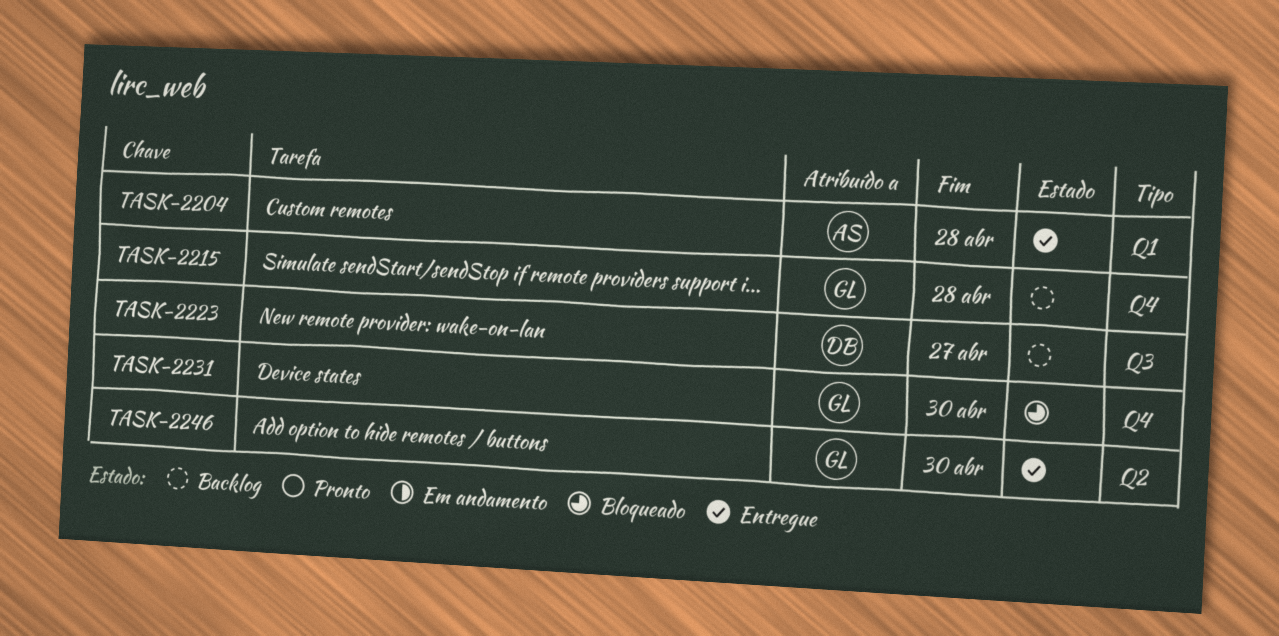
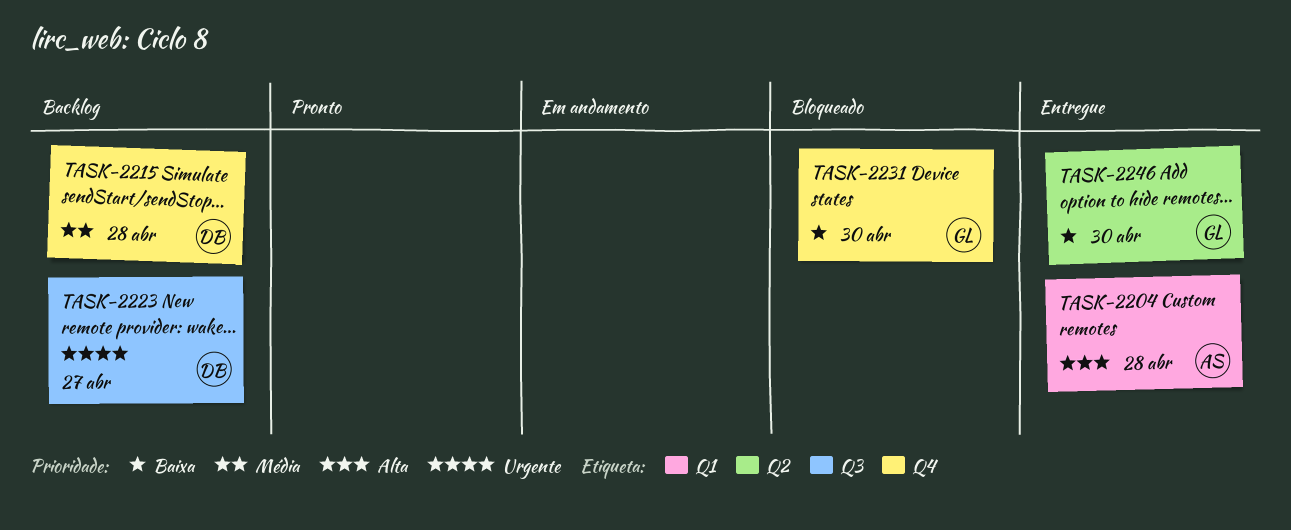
TASK-2215, owner: GL -> DB

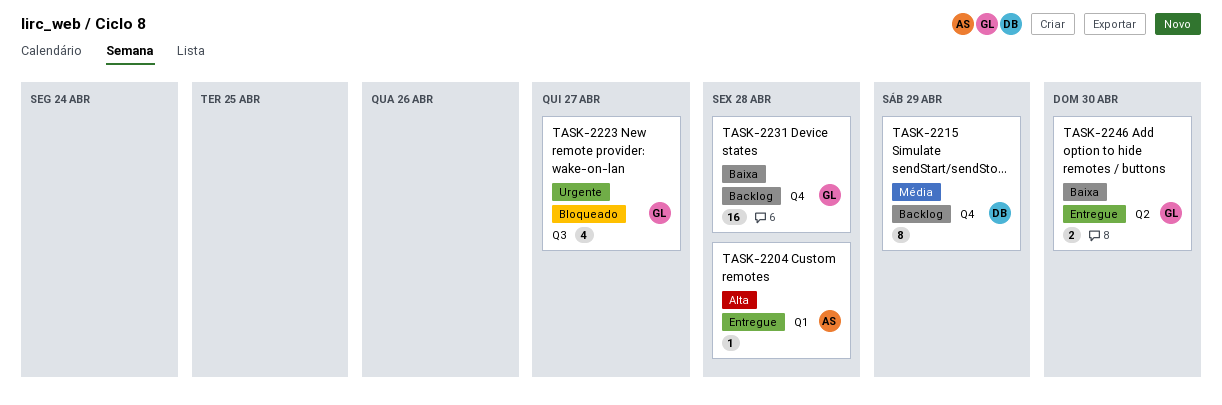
TASK-2215, due: Apr 28 -> Apr 29
TASK-2223, status: Backlog -> Bloqueado
TASK-2223, owner: DB -> GL
TASK-2231, status: Bloqueado -> Backlog
TASK-2231, due: Apr 30 -> Apr 28

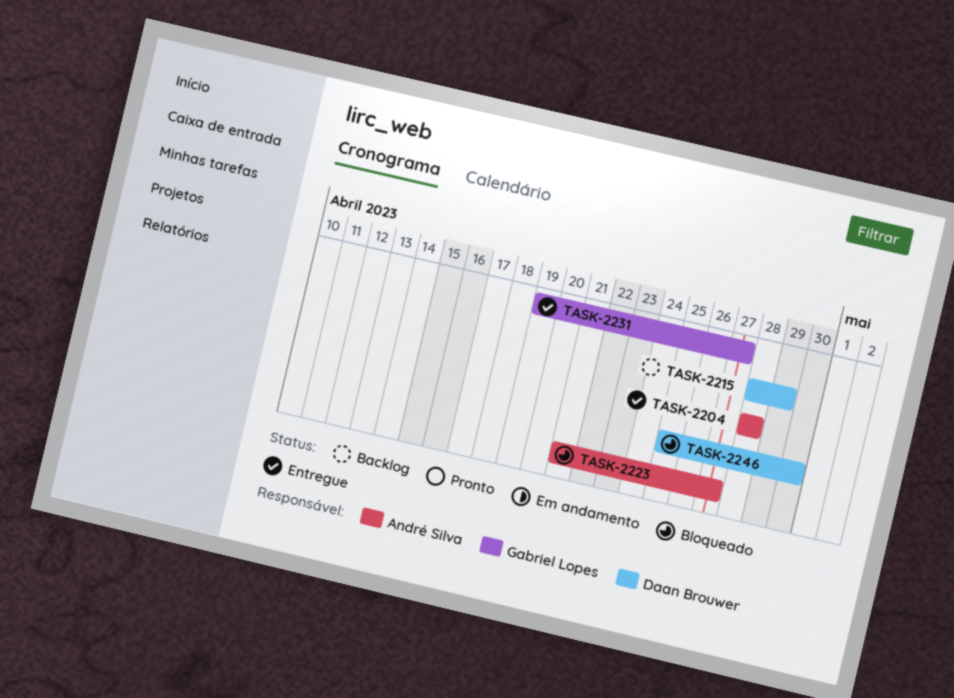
TASK-2223, owner: Gabriel Lopes -> André Silva
TASK-2231, status: Backlog -> Entregue
TASK-2231, due: Apr 28 -> Apr 27
TASK-2246, status: Entregue -> Bloqueado
TASK-2246, owner: Gabriel Lopes -> Daan Brouwer

